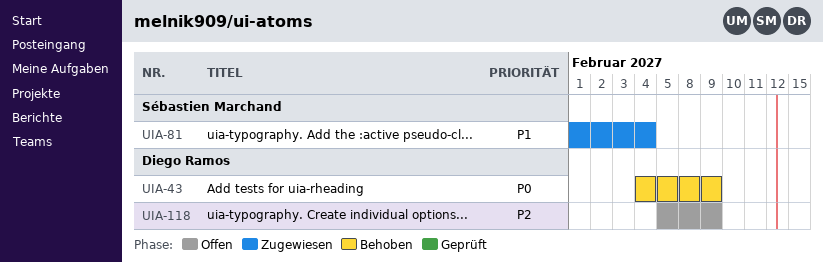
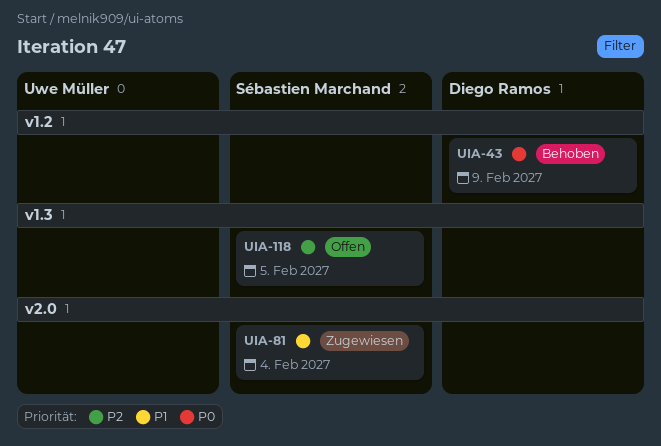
UIA-118, owner: Diego Ramos -> Sébastien Marchand
UIA-118, due: Feb 9 -> Feb 5

